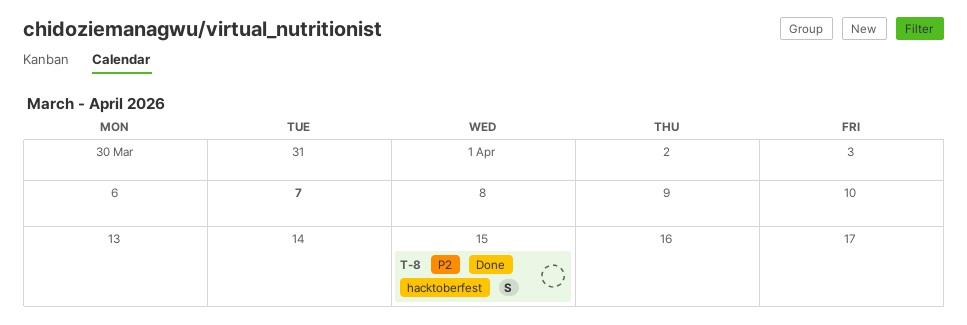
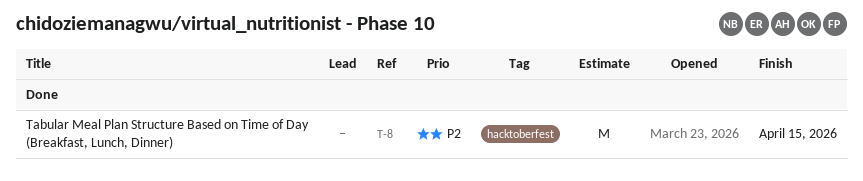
T-8, estimate: S -> M

